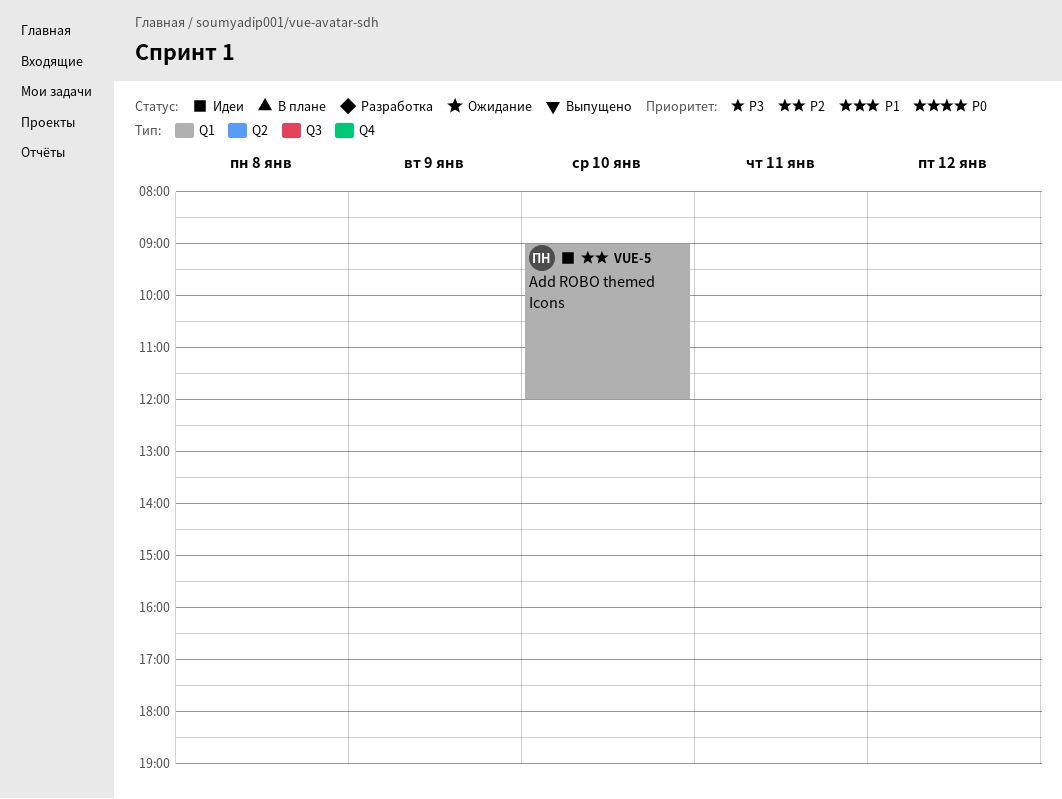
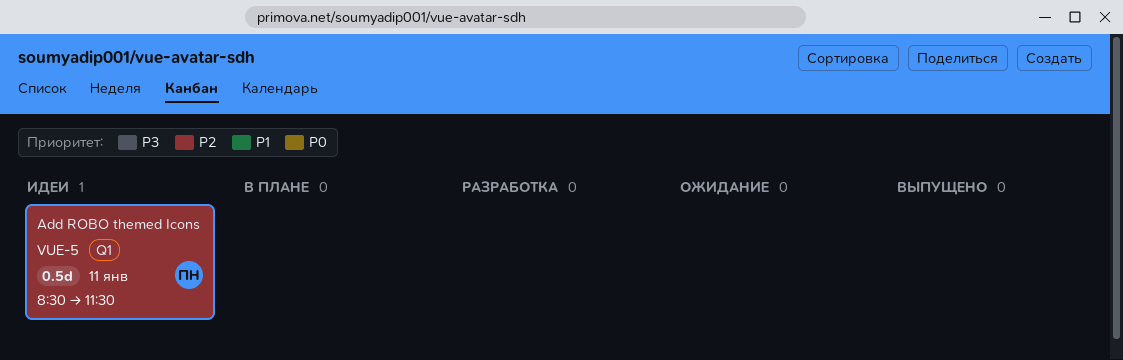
VUE-5, day: Jan 10 -> Jan 11
VUE-5, begins: 09:00 -> 08:30
VUE-5, ends: 12:00 -> 11:30

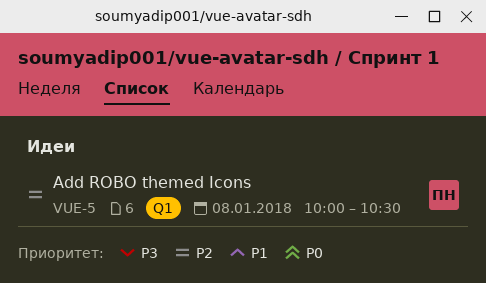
VUE-5, day: Jan 11 -> Jan 8
VUE-5, begins: 08:30 -> 10:00
VUE-5, ends: 11:30 -> 10:30

